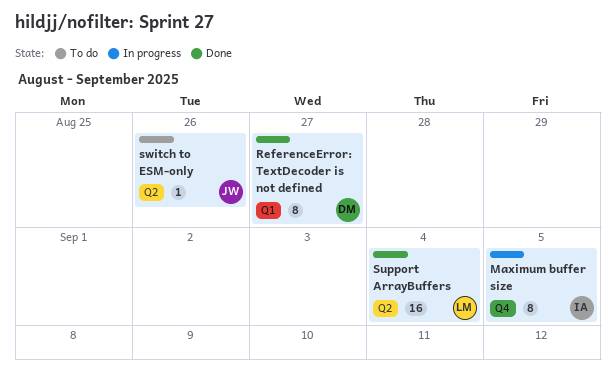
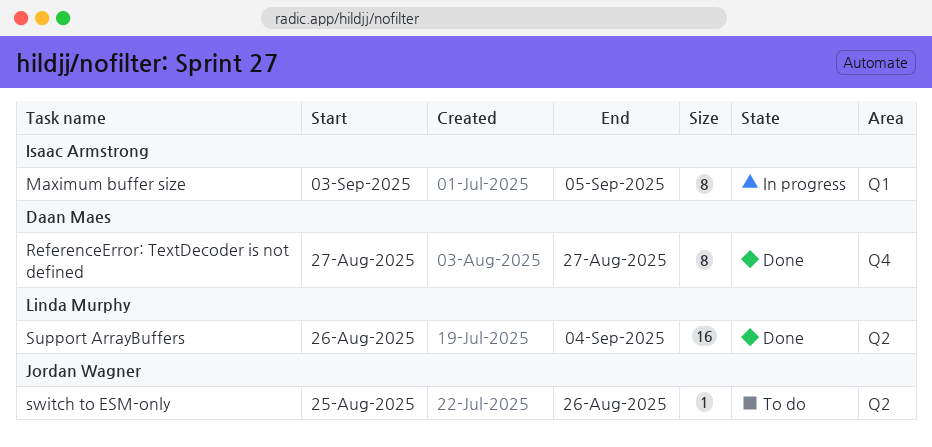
Maximum buffer size, label: Q4 -> Q1
ReferenceError: TextDecoder is not defined, label: Q1 -> Q4

